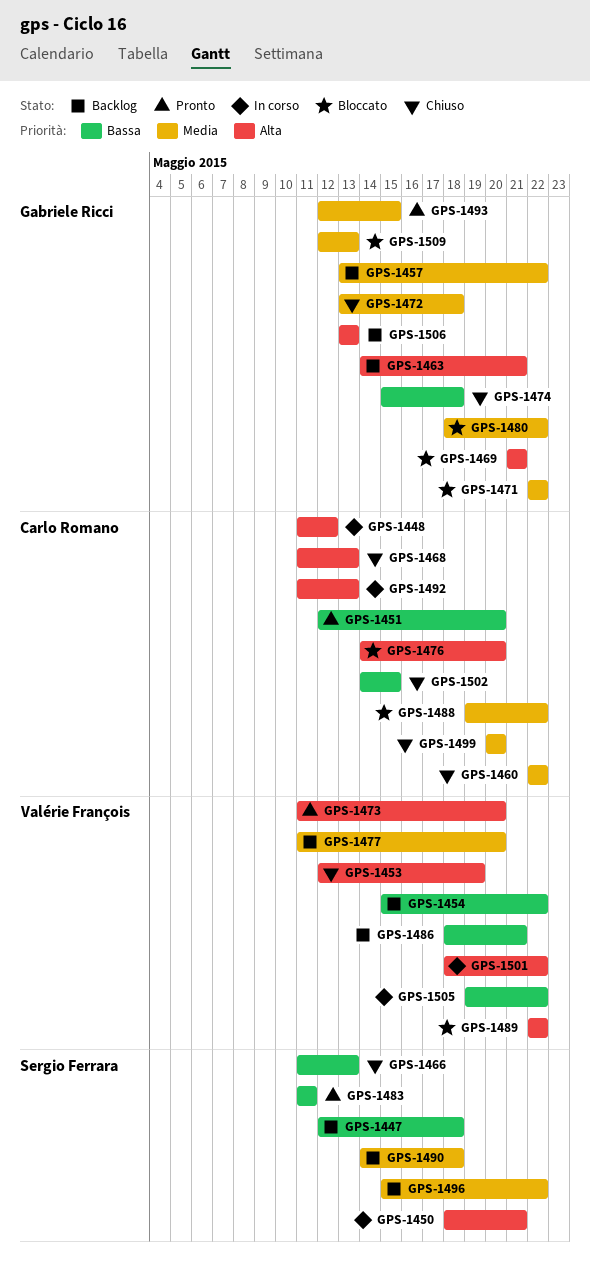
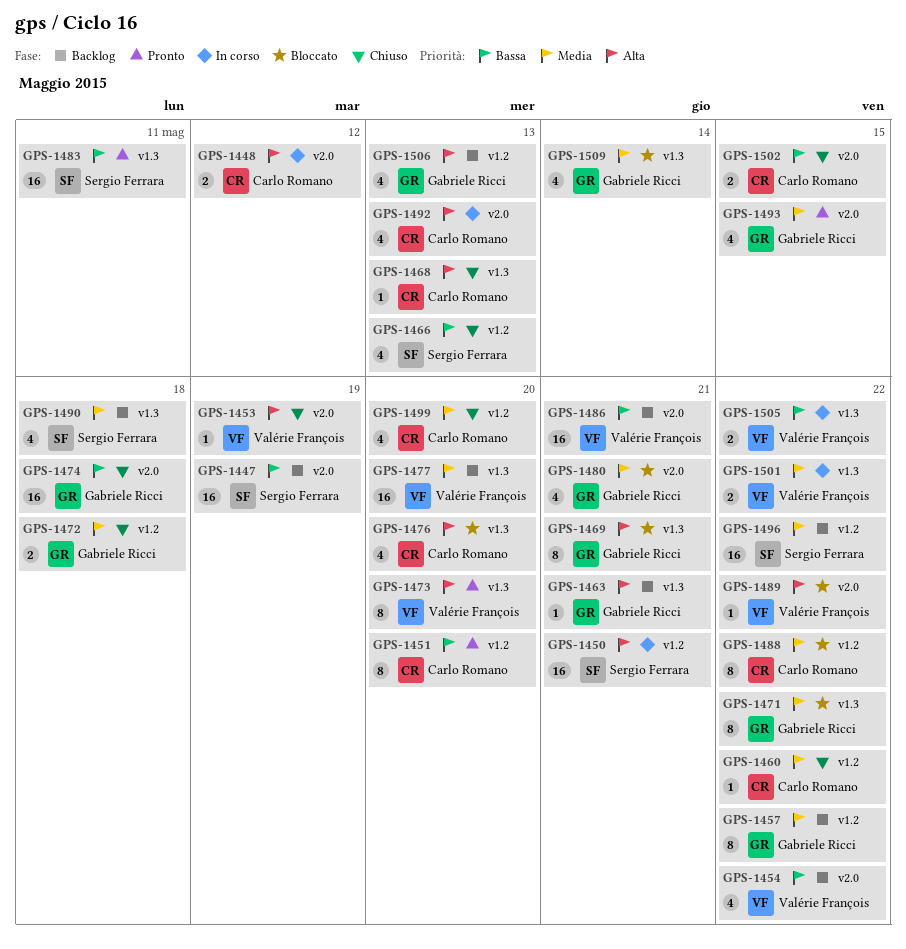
GPS-1447, due: May 18 -> May 19
GPS-1480, due: May 22 -> May 21
GPS-1501, priority: Alta -> Media
GPS-1509, due: May 13 -> May 14

